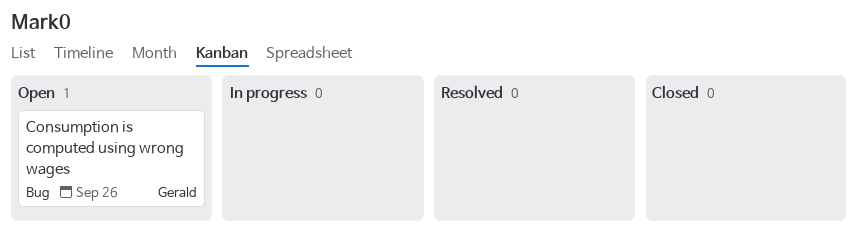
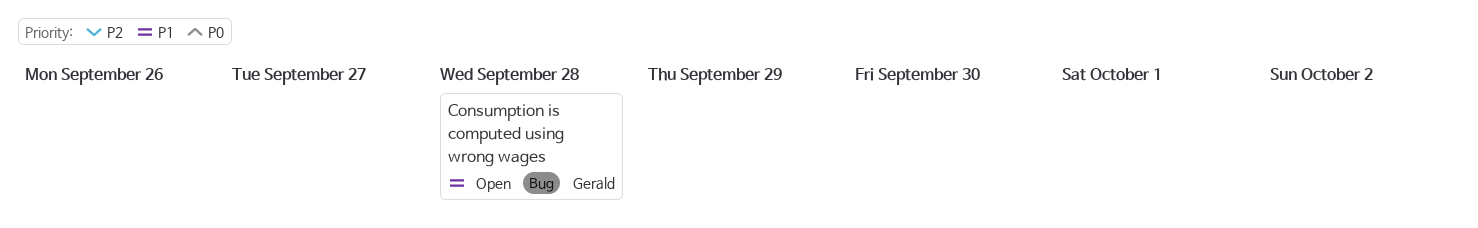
Consumption is computed using wrong wages, due: Sep 26 -> Sep 28

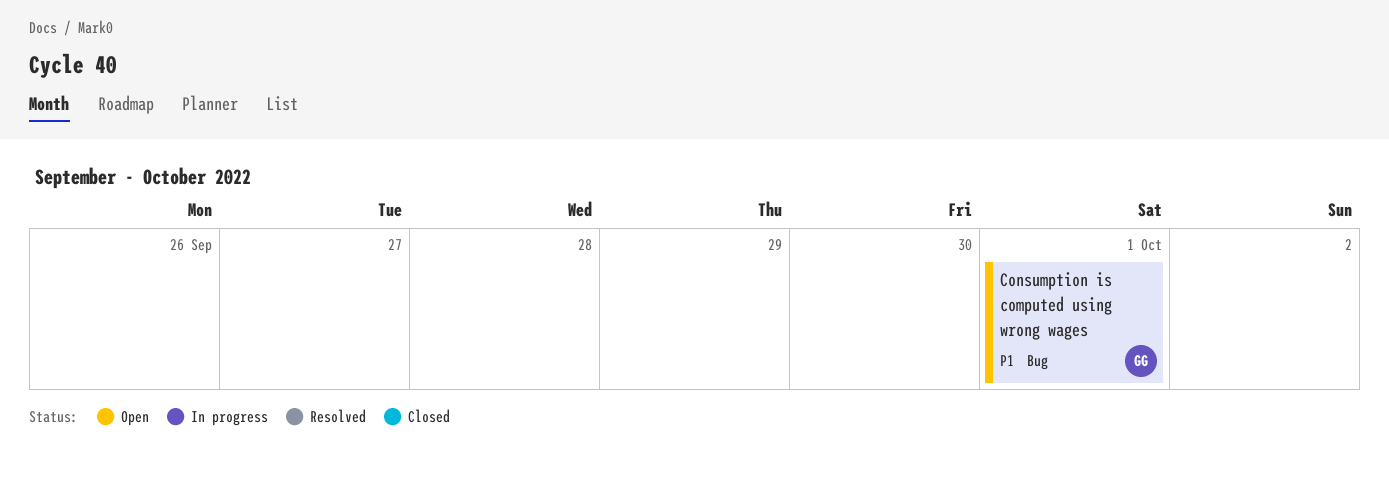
Consumption is computed using wrong wages, due: Sep 28 -> Oct 1

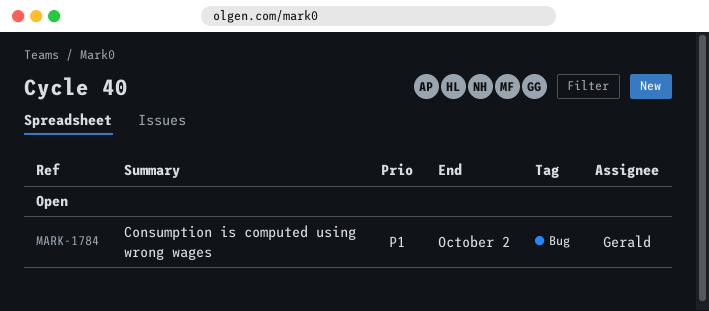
Consumption is computed using wrong wages, due: Oct 1 -> Oct 2

